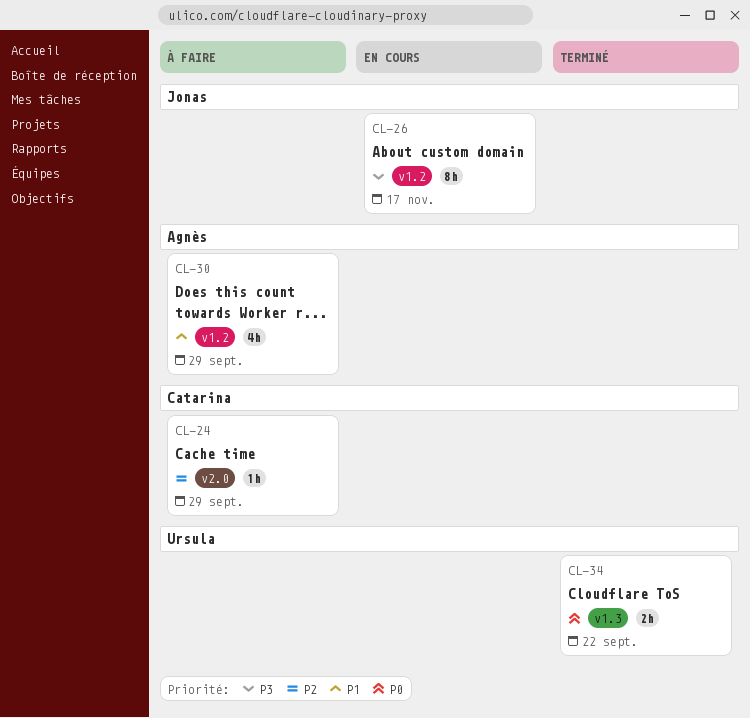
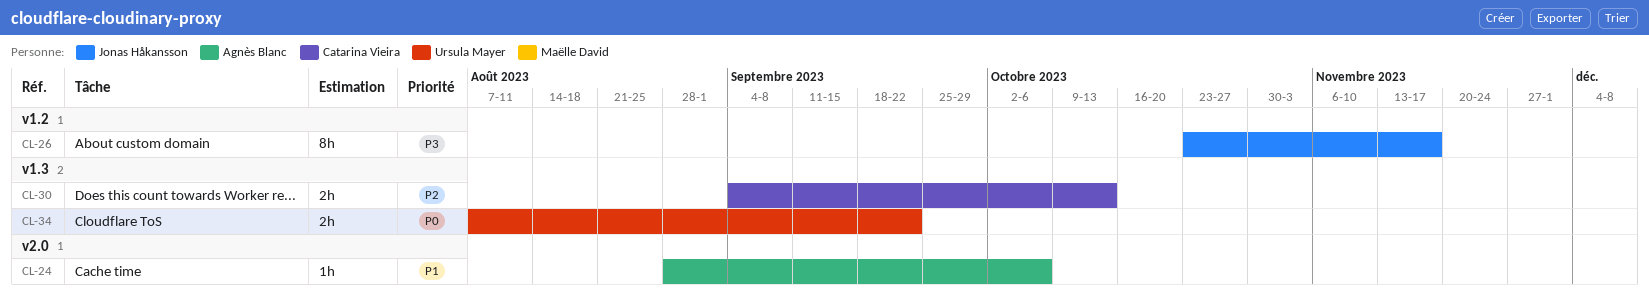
CL-24, owner: Catarina Vieira -> Agnès Blanc
CL-24, priority: P2 -> P1
CL-24, due: Sep 29 -> Oct 6
CL-30, owner: Agnès Blanc -> Catarina Vieira
CL-30, priority: P1 -> P2
CL-30, label: v1.2 -> v1.3
CL-30, estimate: 4h -> 2h
CL-30, due: Sep 29 -> Oct 13

